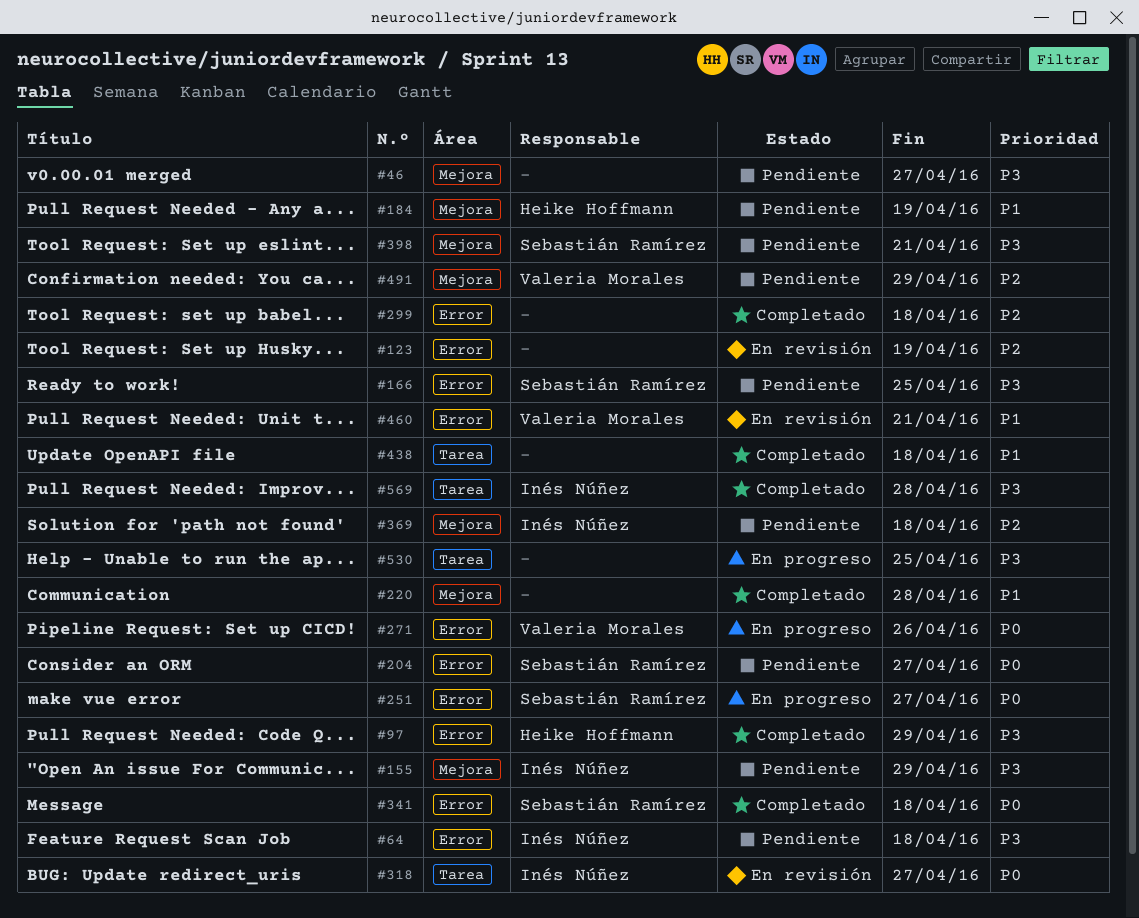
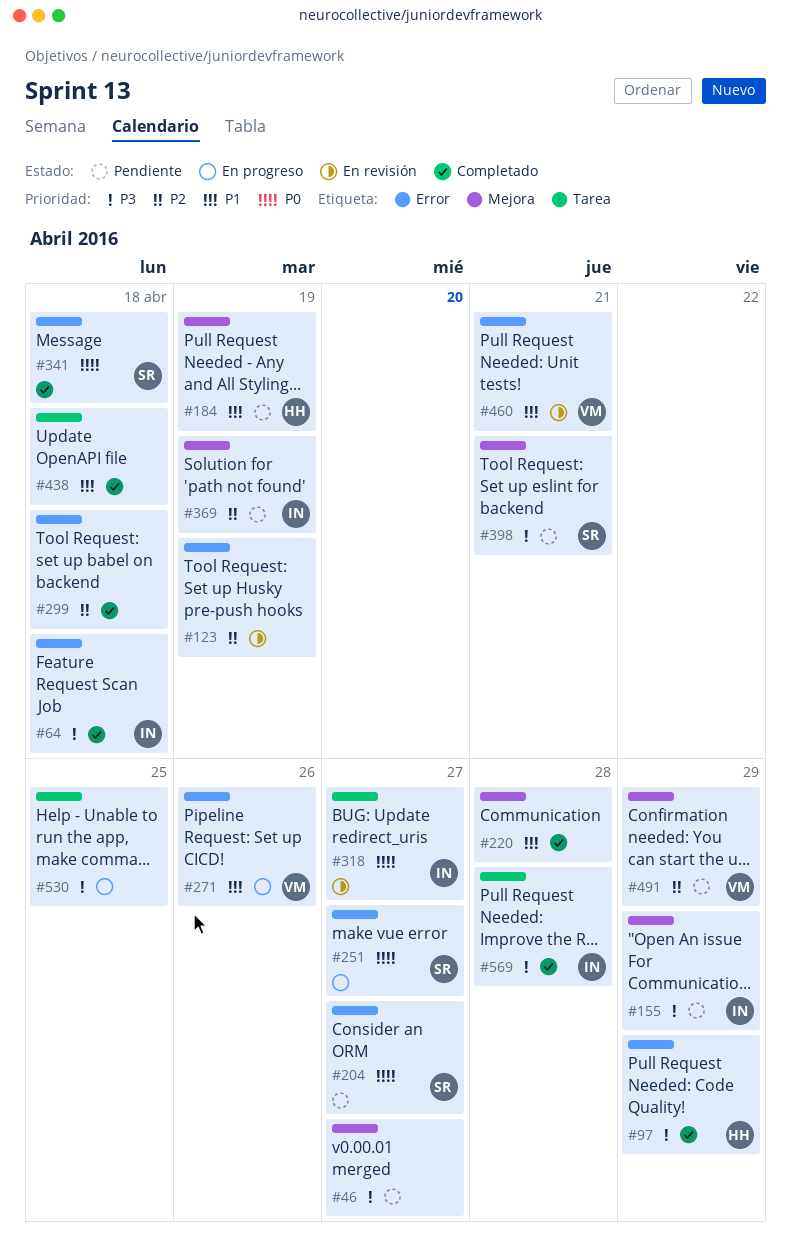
#64, status: Pendiente -> Completado
#166: present -> none
#271, priority: P0 -> P1
#369, due: Apr 18 -> Apr 19

